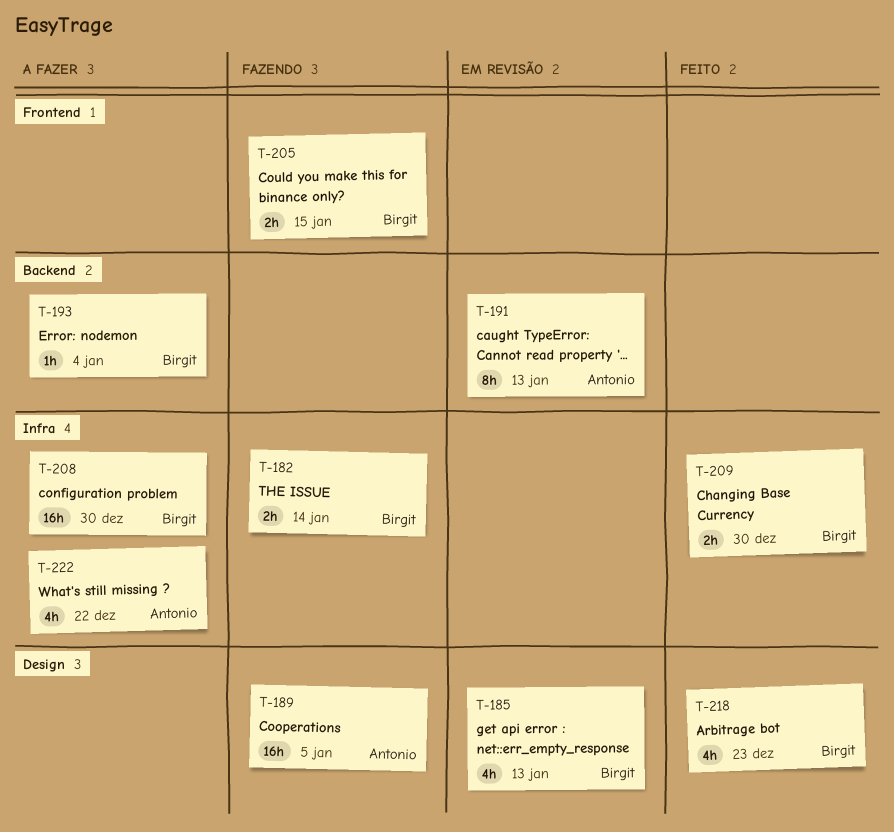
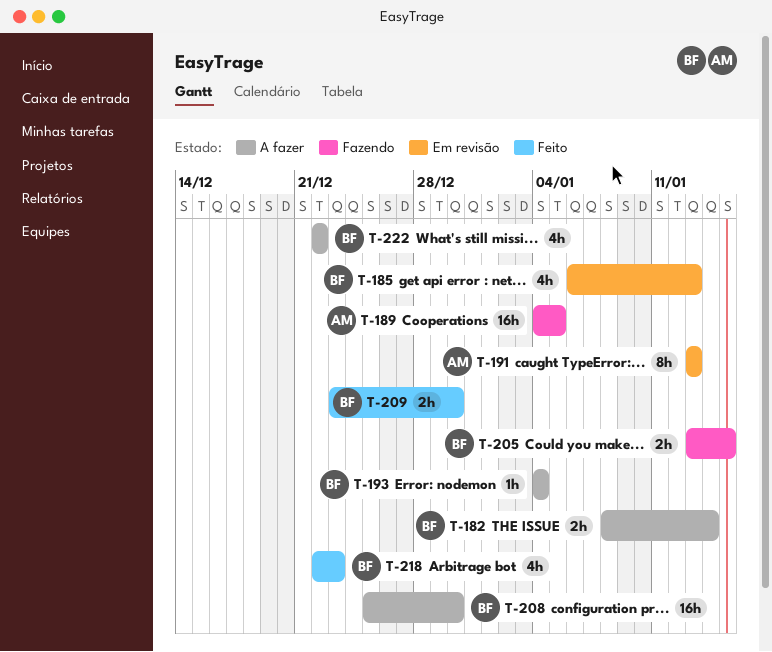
T-182, status: Fazendo -> A fazer
T-222, owner: Antonio -> Birgit

